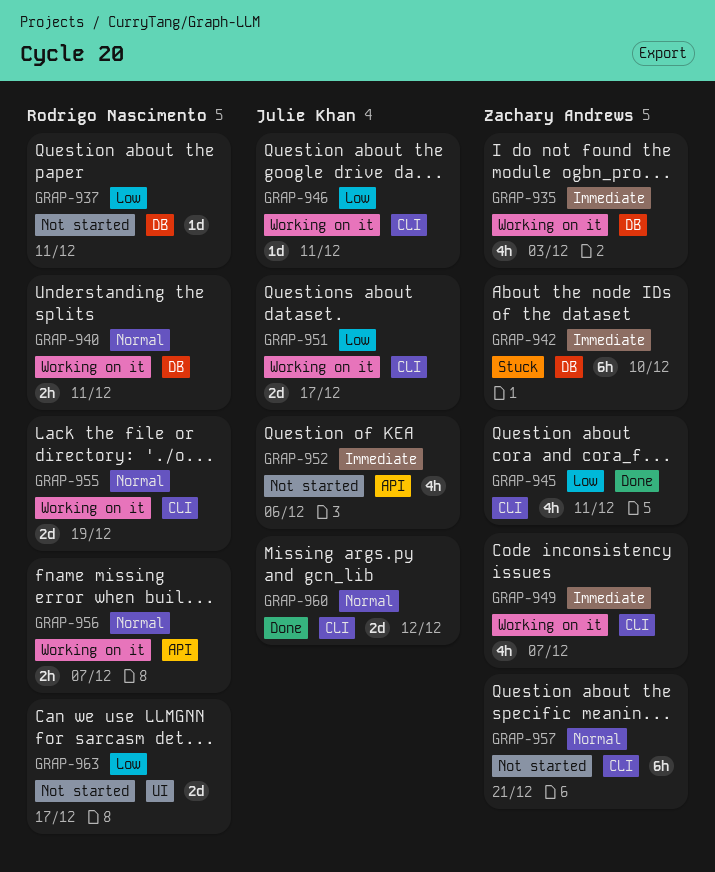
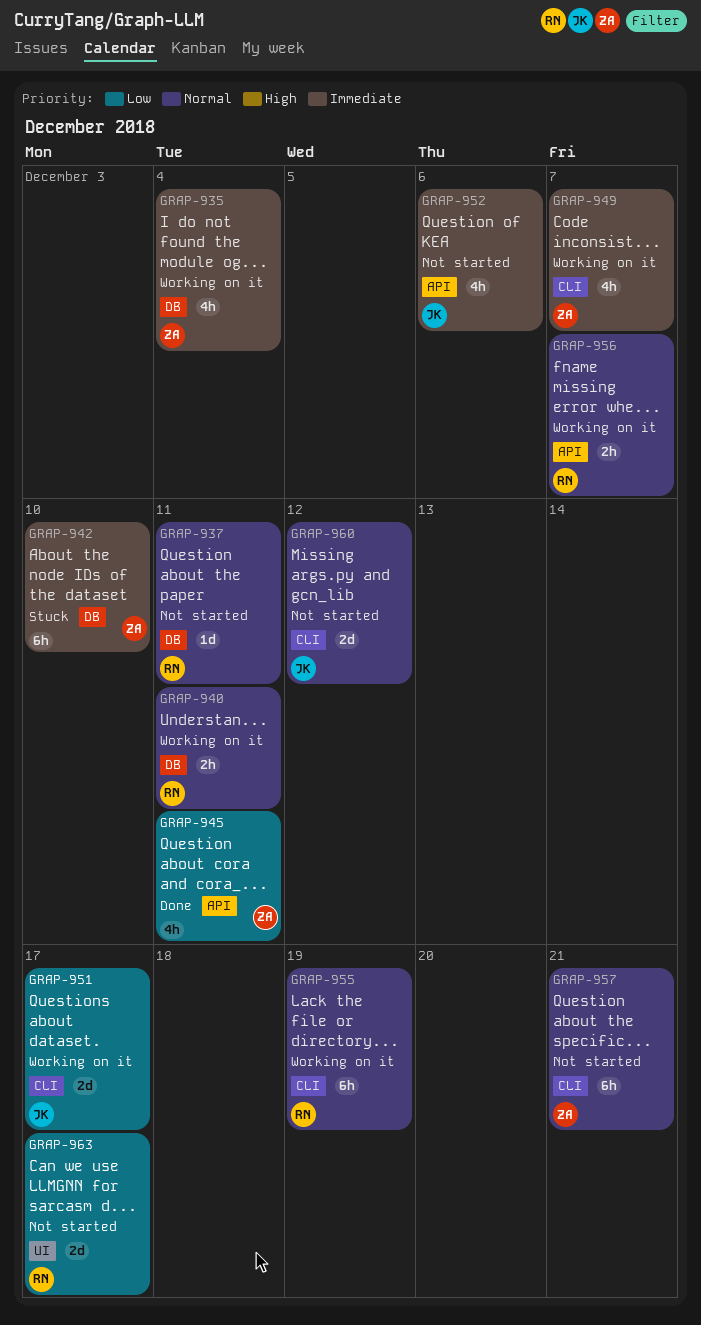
GRAP-935, due: Dec 3 -> Dec 4
GRAP-937, priority: Low -> Normal
GRAP-945, label: CLI -> API
GRAP-946: present -> none
GRAP-955, estimate: 2d -> 6h
GRAP-960, status: Done -> Not started

